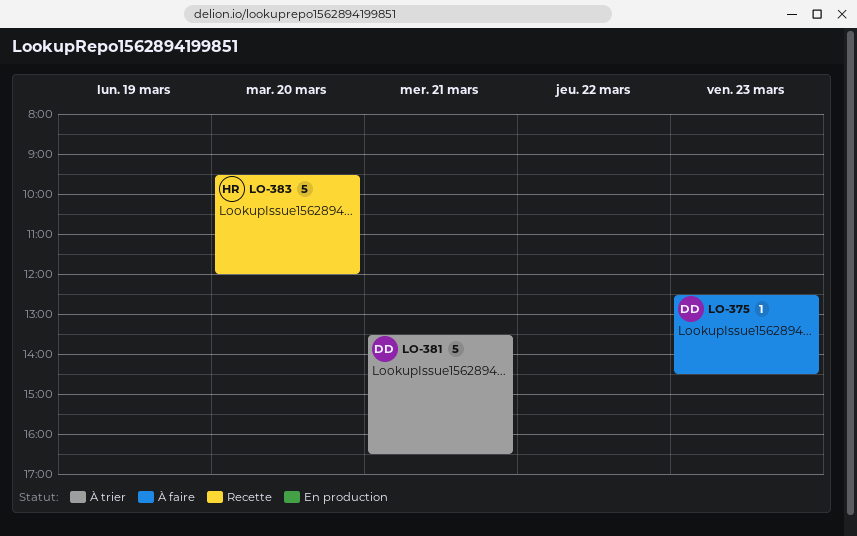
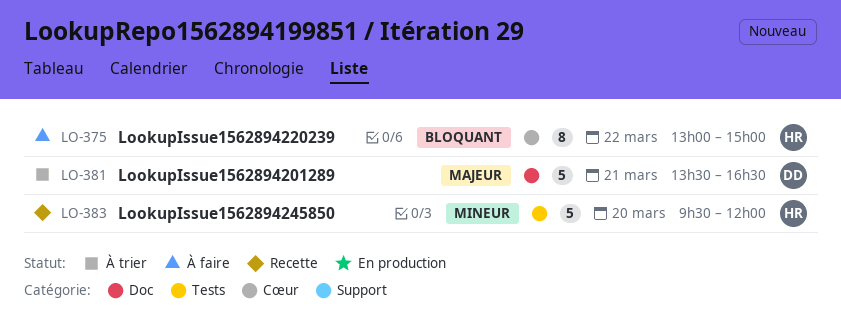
LO-375, owner: DD -> HR
LO-375, estimate: 1 -> 8
LO-375, day: Mar 23 -> Mar 22
LO-375, begins: 12:30 -> 13:00
LO-375, ends: 14:30 -> 15:00

